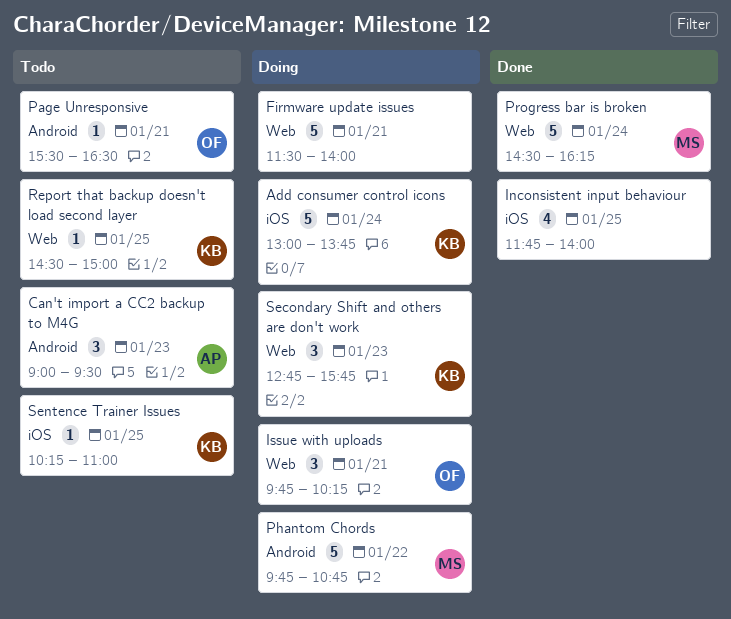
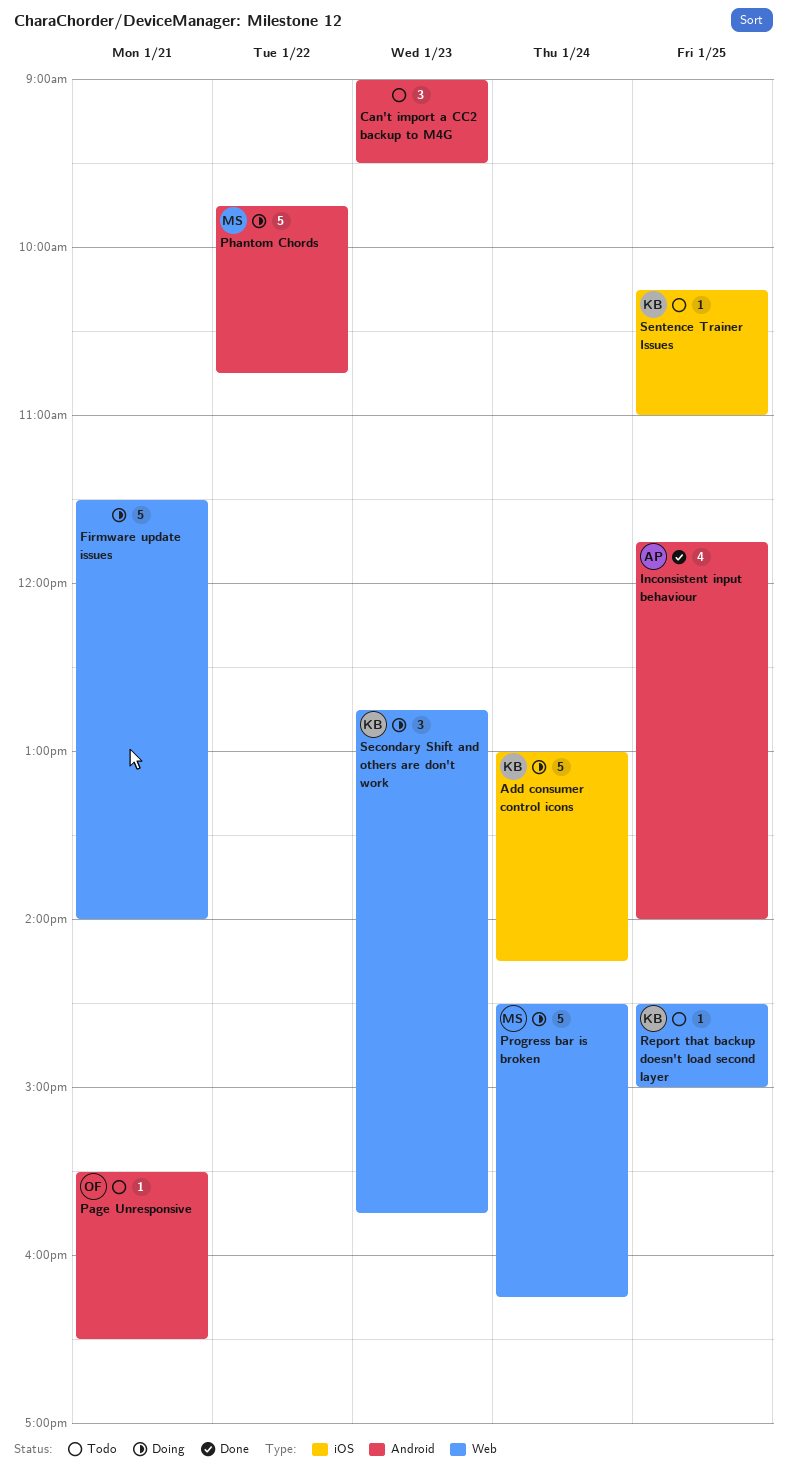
Add consumer control icons, ends: 13:45 -> 14:15
Can't import a CC2 backup to M4G, owner: AP -> none
Inconsistent input behaviour, owner: none -> AP
Inconsistent input behaviour, label: iOS -> Android
Issue with uploads: present -> none
Progress bar is broken, status: Done -> Doing

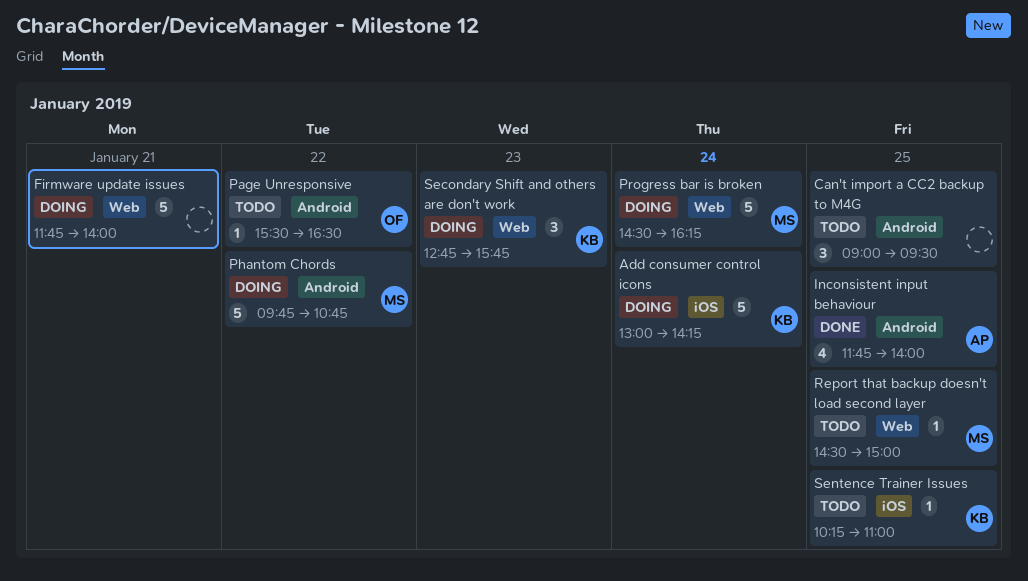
Can't import a CC2 backup to M4G, day: Jan 23 -> Jan 25
Firmware update issues, begins: 11:30 -> 11:45
Page Unresponsive, day: Jan 21 -> Jan 22
Report that backup doesn't load second layer, owner: KB -> MS

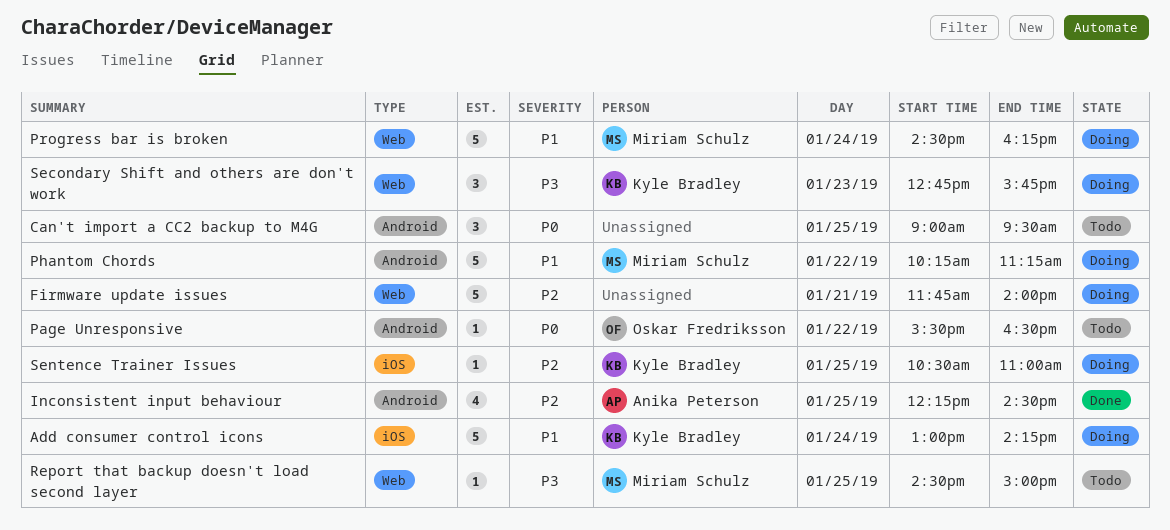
Inconsistent input behaviour, begins: 11:45 -> 12:15
Inconsistent input behaviour, ends: 14:00 -> 14:30
Phantom Chords, begins: 09:45 -> 10:15
Phantom Chords, ends: 10:45 -> 11:15
Sentence Trainer Issues, status: Todo -> Doing
Sentence Trainer Issues, begins: 10:15 -> 10:30

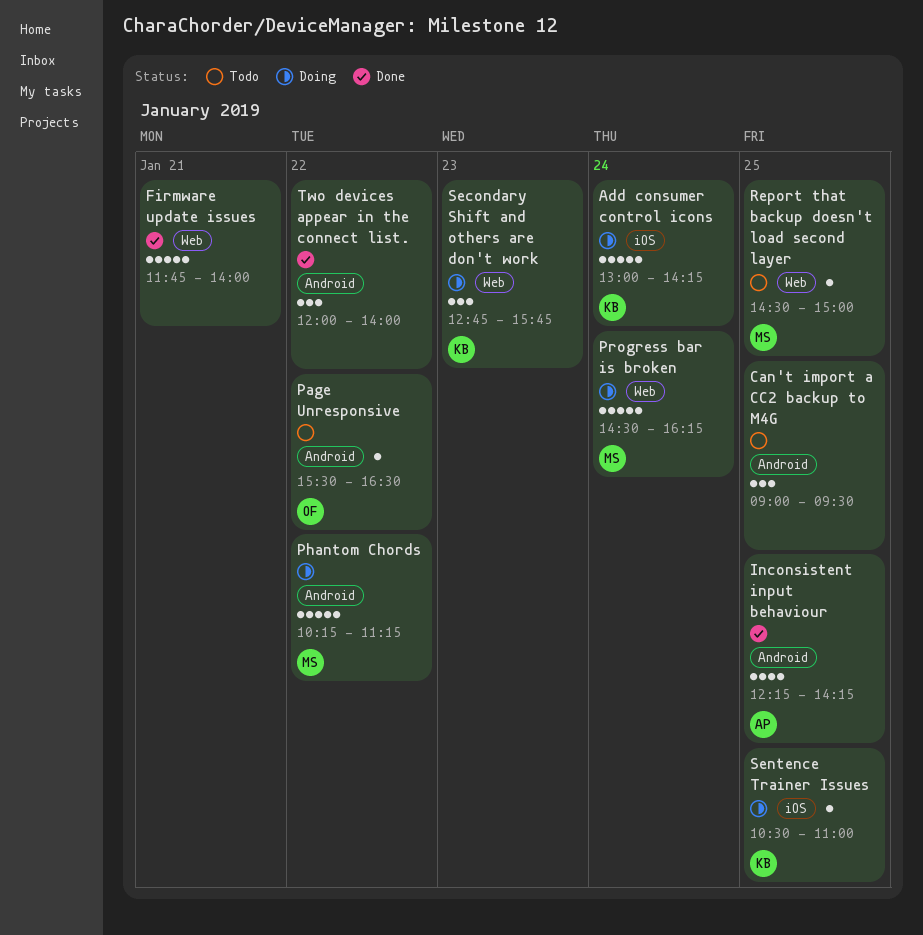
Firmware update issues, status: Doing -> Done
Inconsistent input behaviour, ends: 14:30 -> 14:15
Two devices appear in the connect list.: none -> present

